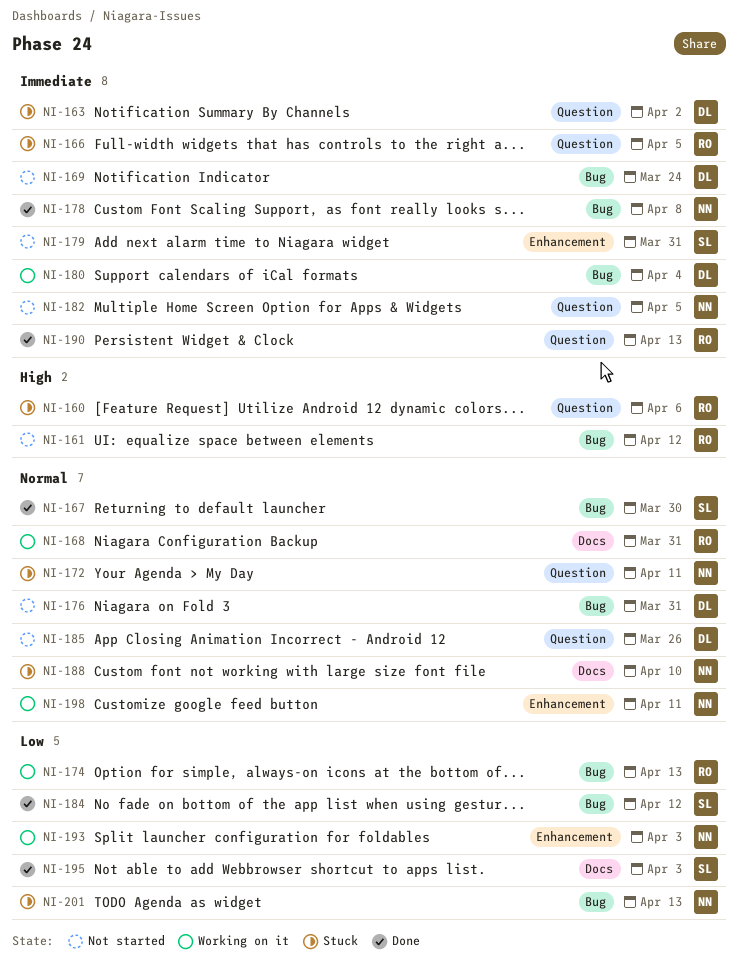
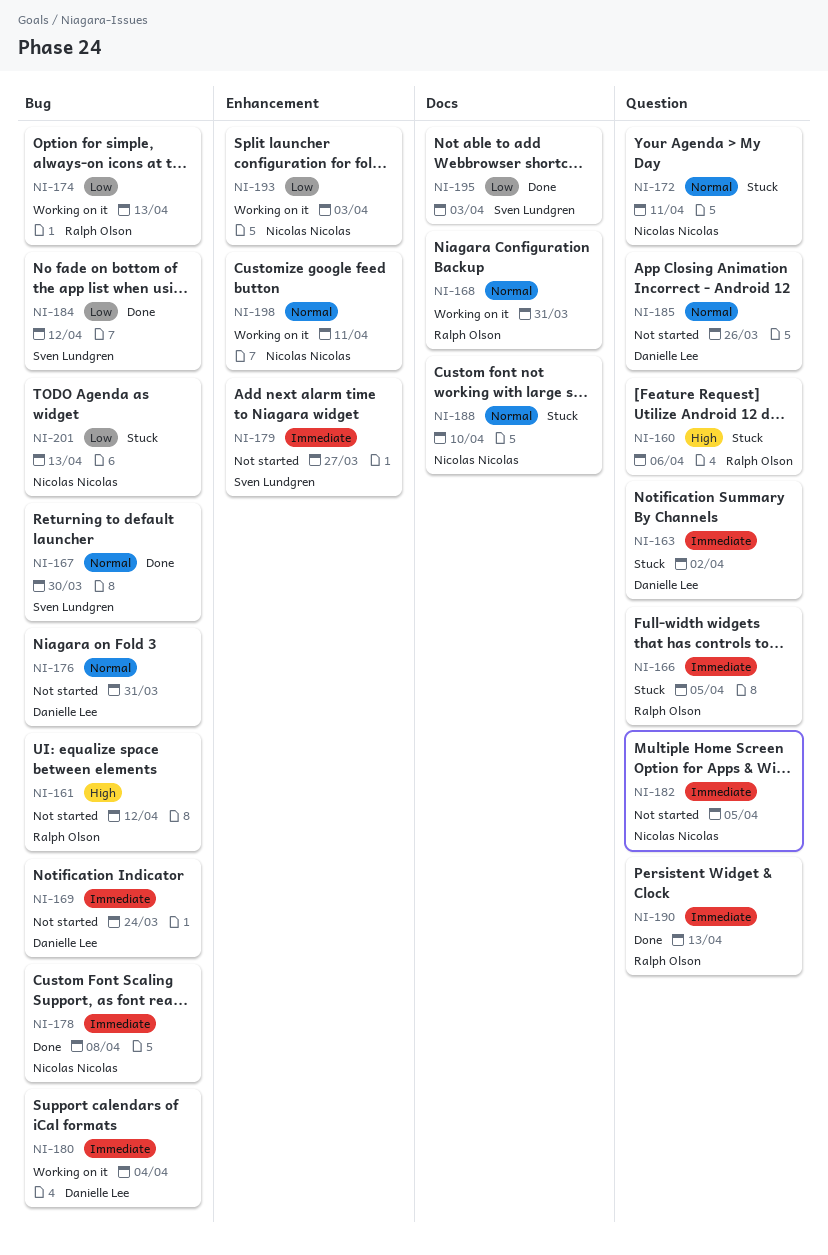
NI-179, due: Mar 31 -> Mar 27

